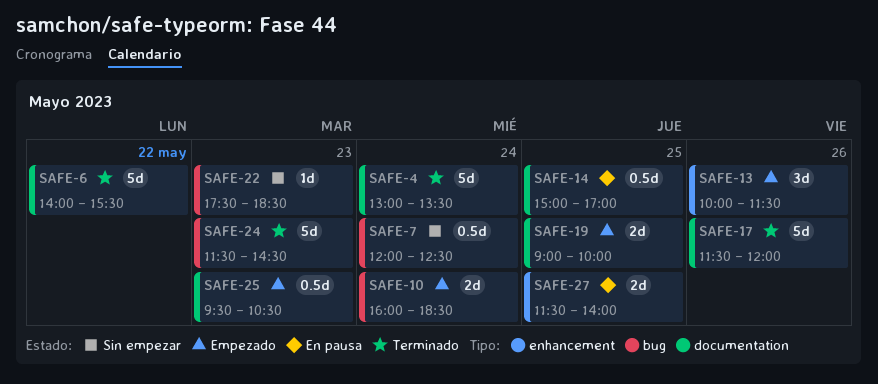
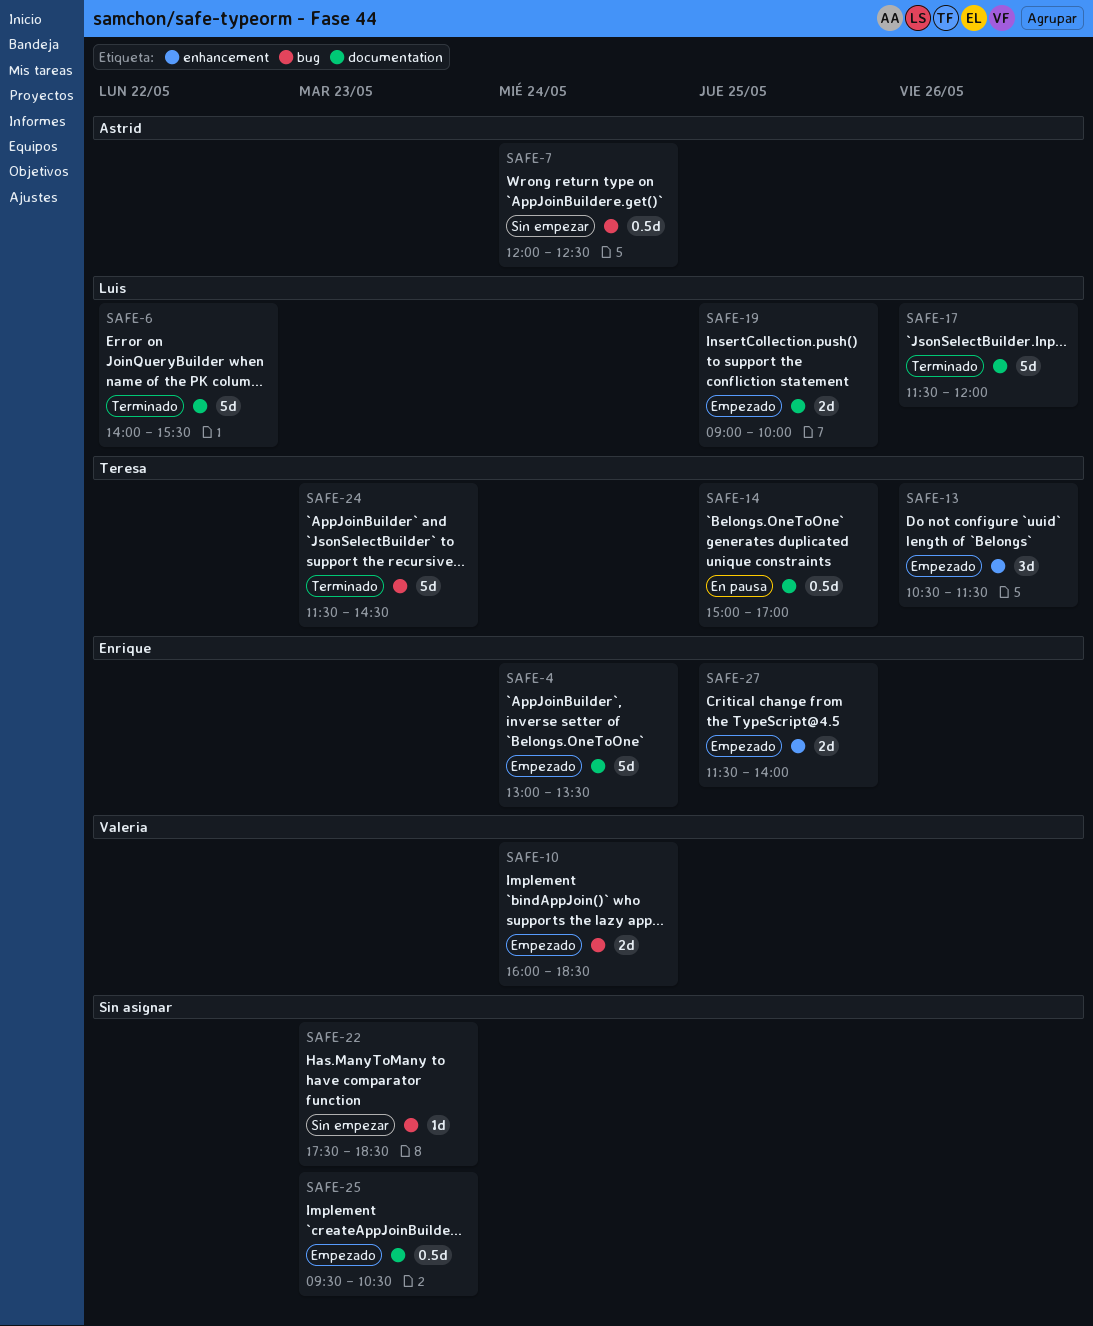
SAFE-4, status: Terminado -> Empezado
SAFE-13, begins: 10:00 -> 10:30
SAFE-27, status: En pausa -> Empezado

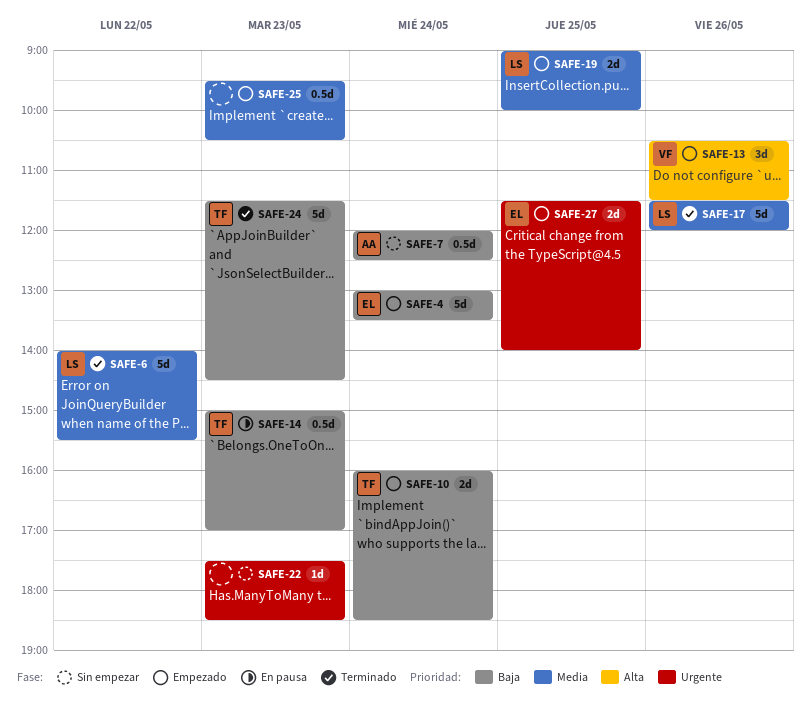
SAFE-10, owner: Valeria -> Teresa
SAFE-13, owner: Teresa -> Valeria
SAFE-14, day: May 25 -> May 23

